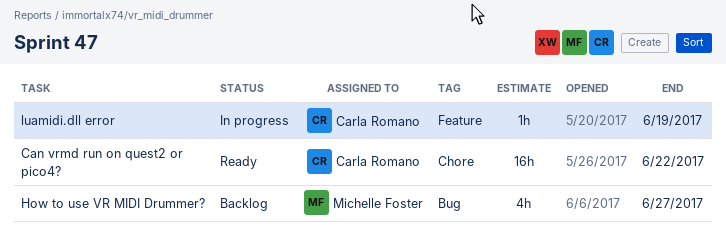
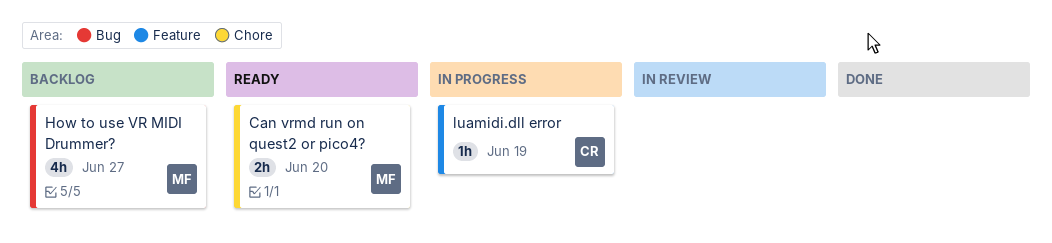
Can vrmd run on quest2 or pico4?, owner: Carla Romano -> Michelle Foster
Can vrmd run on quest2 or pico4?, estimate: 16h -> 2h
Can vrmd run on quest2 or pico4?, due: Jun 22 -> Jun 20

